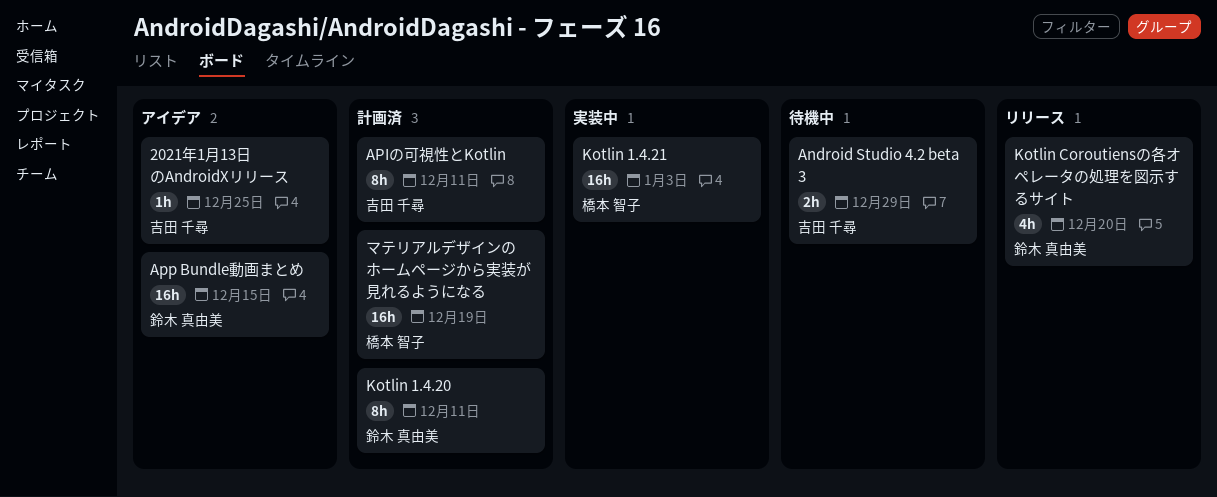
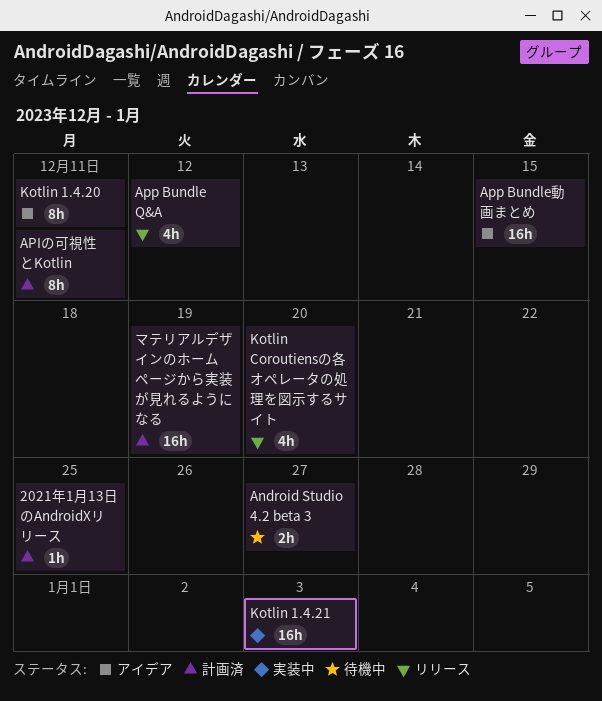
2021年1月13日のAndroidXリリース, status: アイデア -> 計画済
Android Studio 4.2 beta 3, due: Dec 29 -> Dec 27
App Bundle Q&A: none -> present
Kotlin 1.4.20, status: 計画済 -> アイデア

